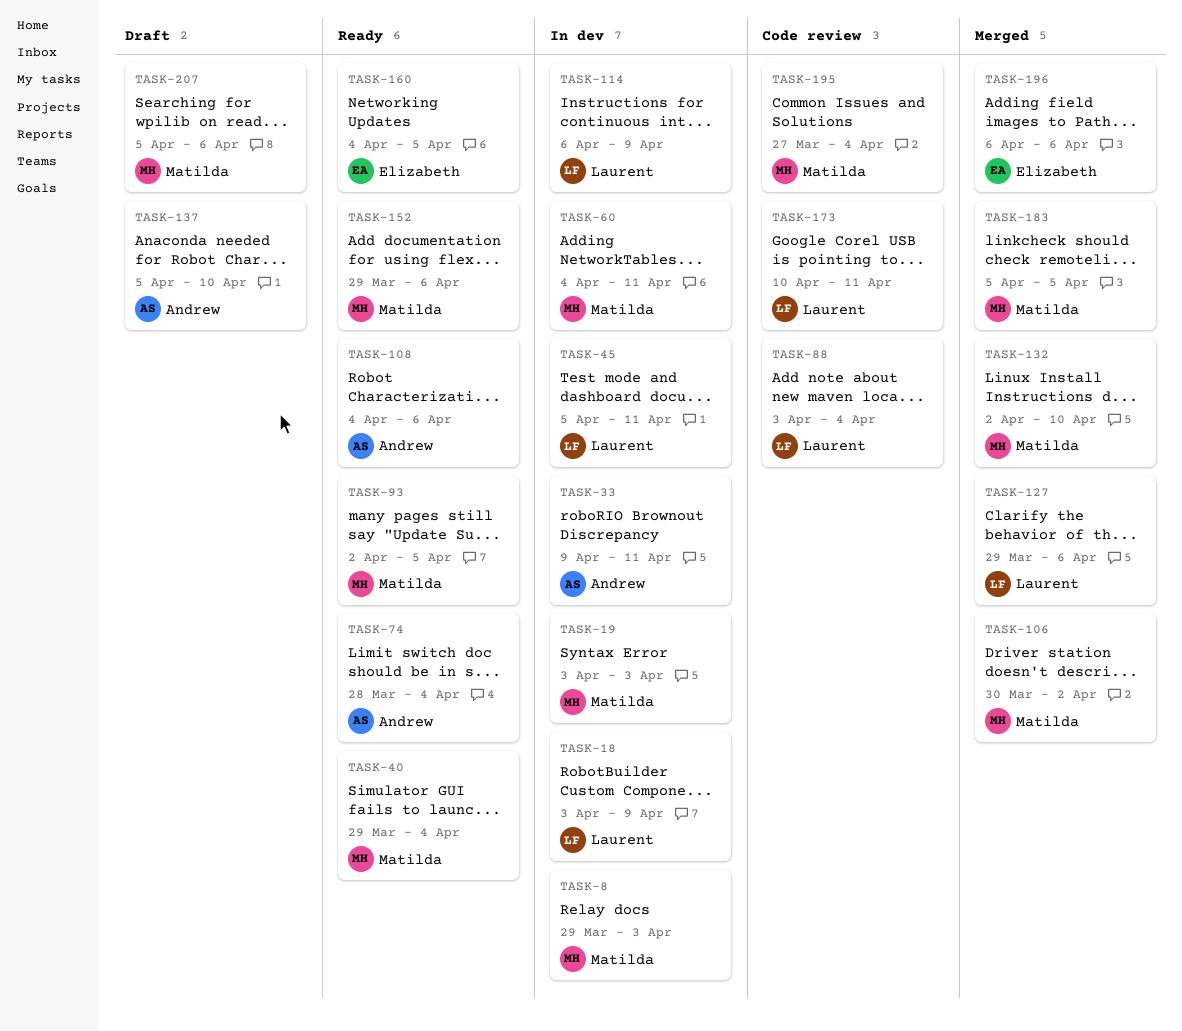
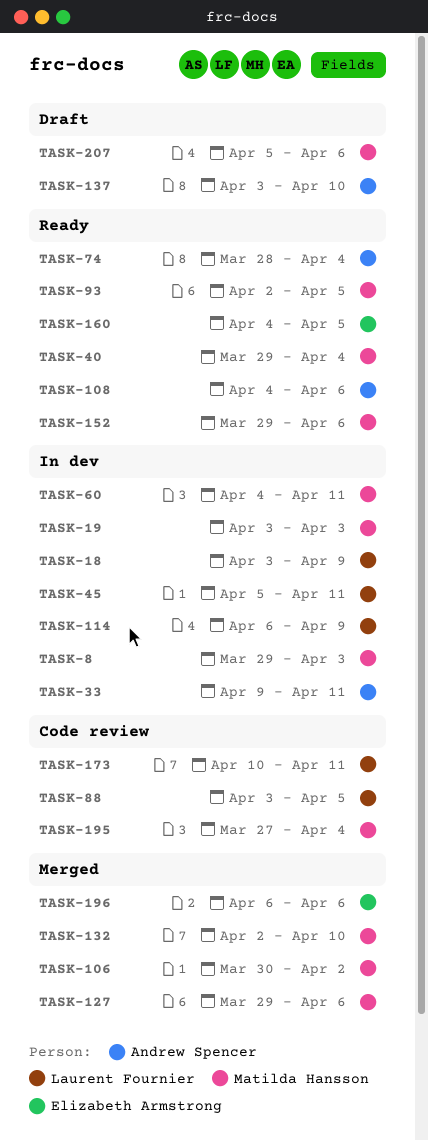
TASK-88, due: Apr 4 -> Apr 5
TASK-127, owner: Laurent Fournier -> Matilda Hansson
TASK-137, start: Apr 5 -> Apr 3
TASK-183: present -> none

